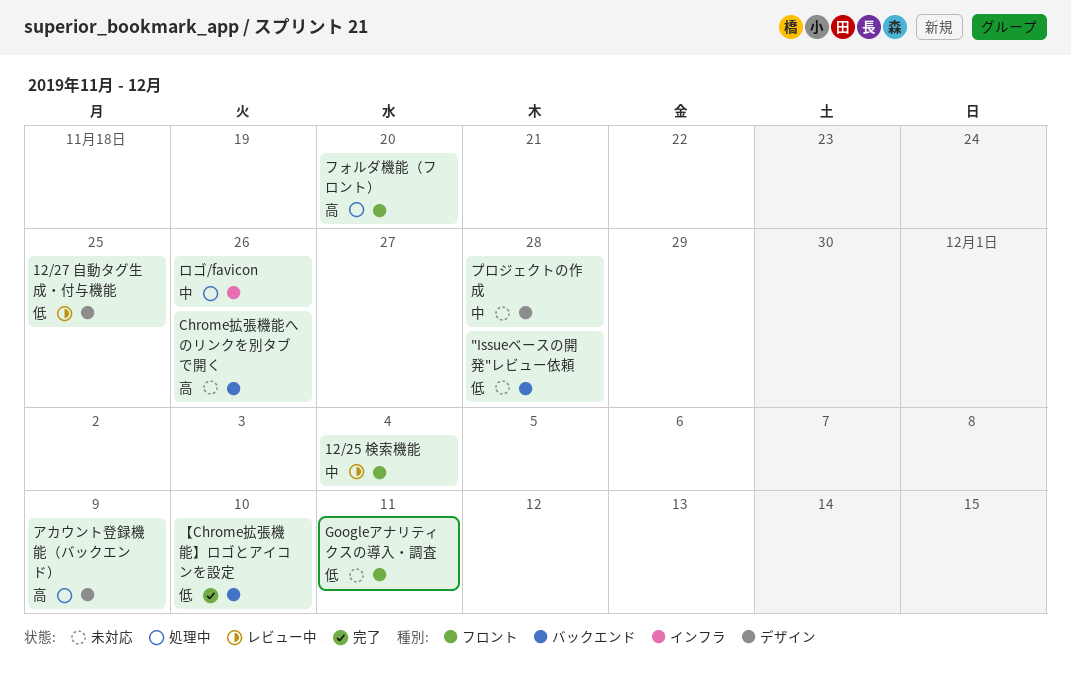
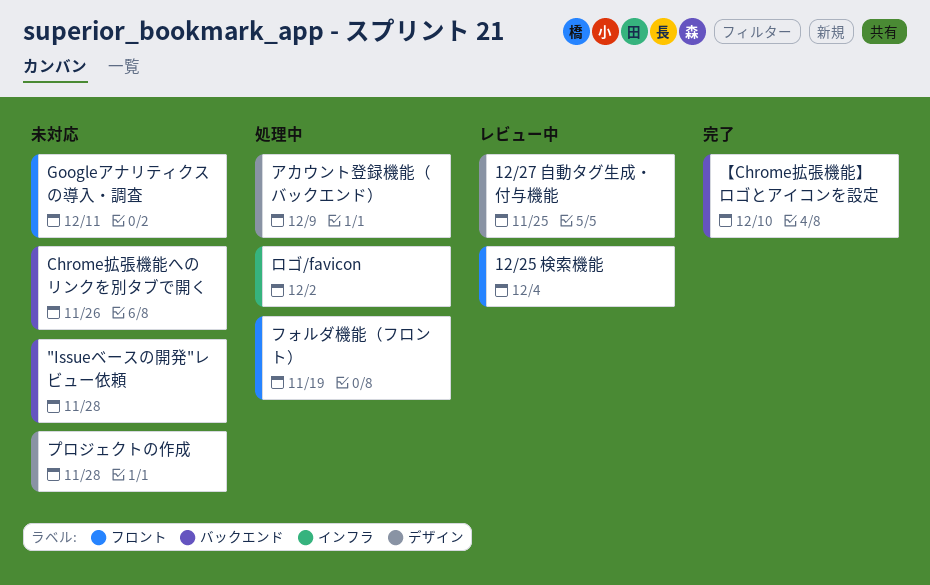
フォルダ機能（フロント）, due: Nov 20 -> Nov 19
ロゴ/favicon, due: Nov 26 -> Dec 2

